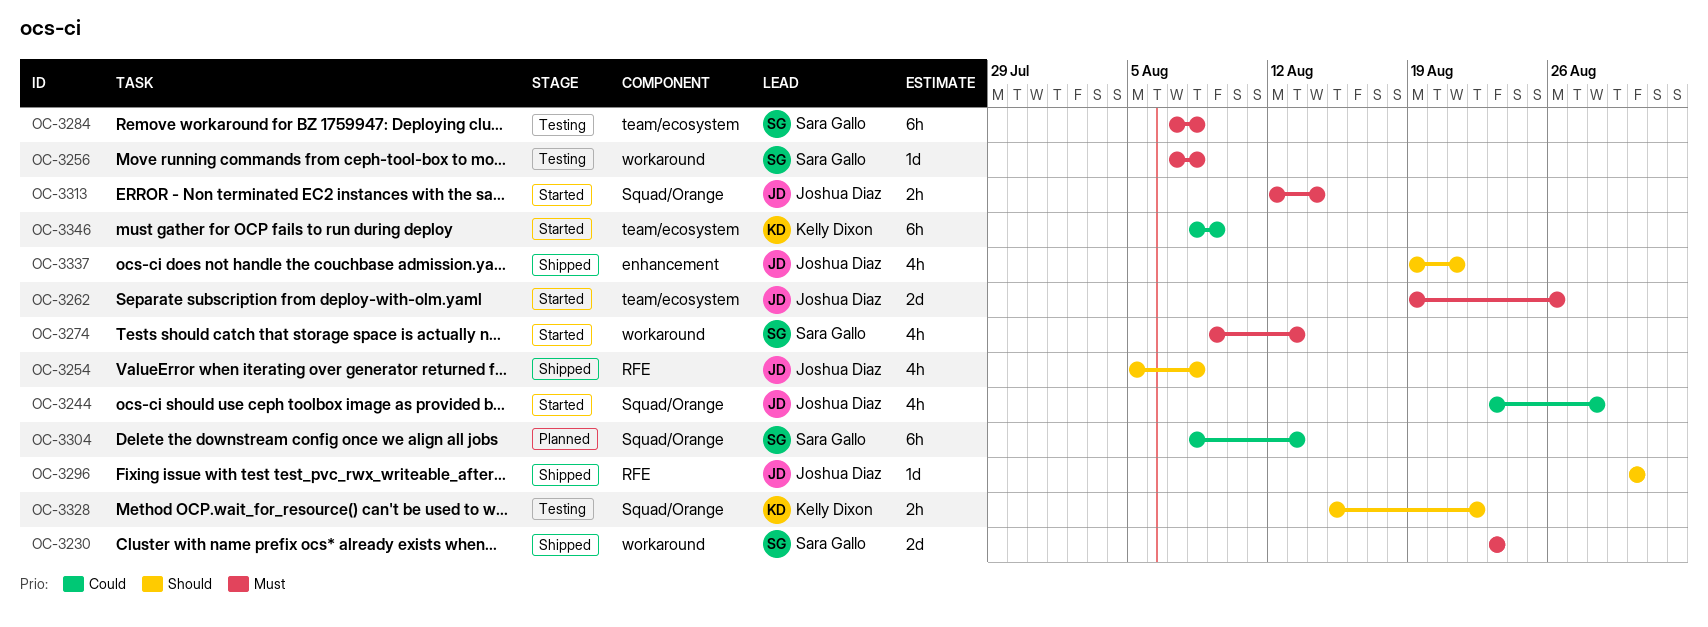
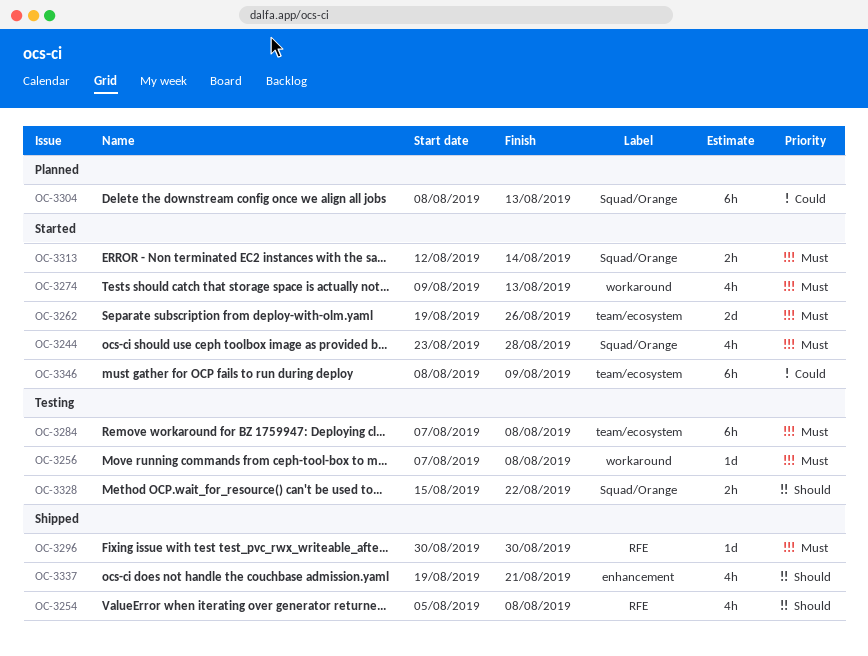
OC-3230: present -> none
OC-3244, priority: Could -> Must
OC-3296, priority: Should -> Must

